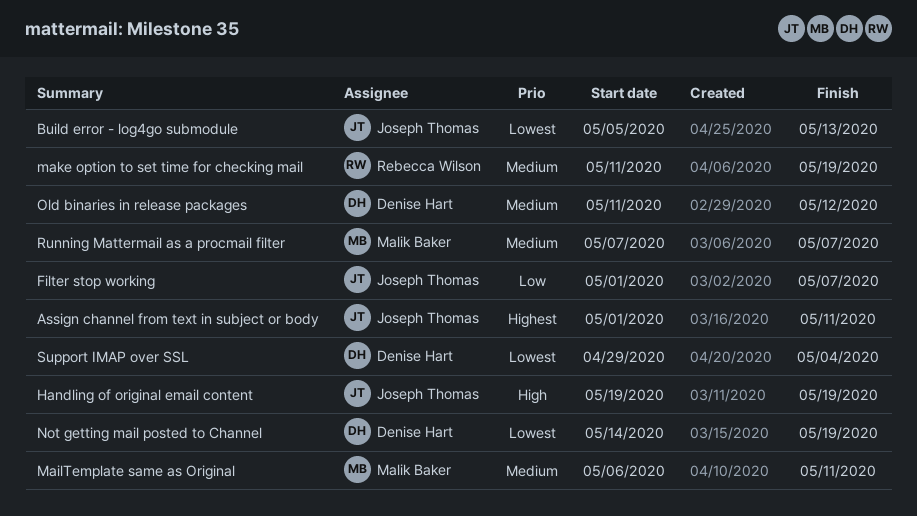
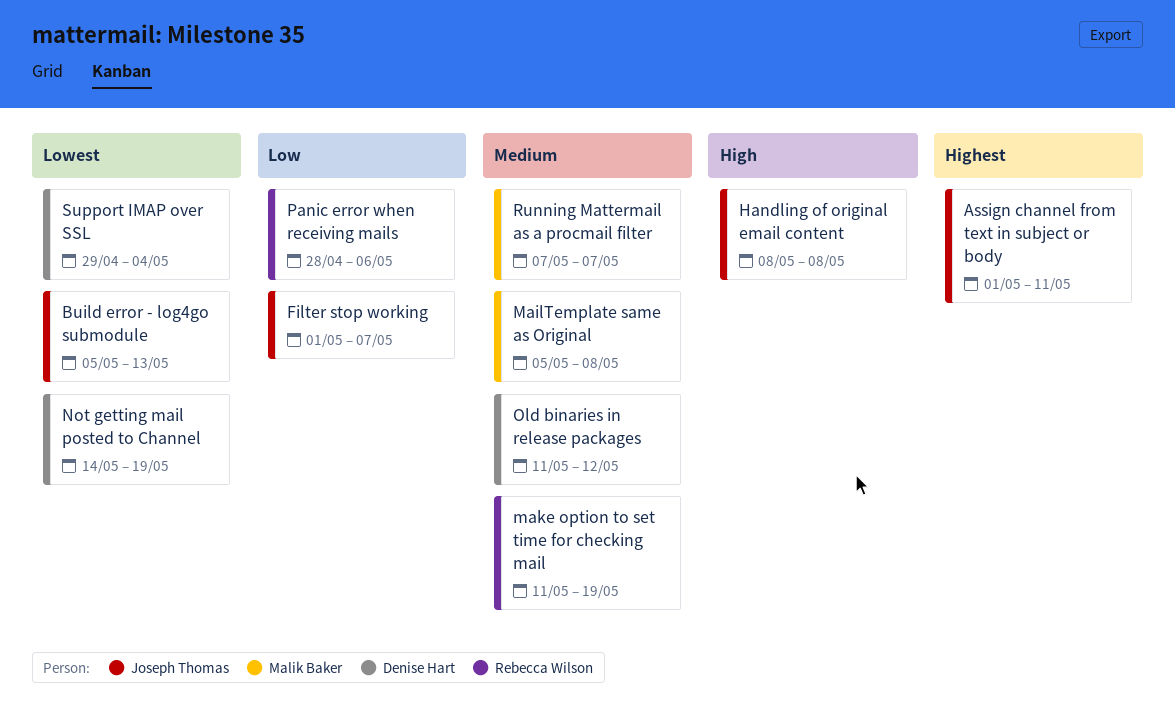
Handling of original email content, start: May 19 -> May 8
Handling of original email content, due: May 19 -> May 8
MailTemplate same as Original, start: May 6 -> May 5
MailTemplate same as Original, due: May 11 -> May 8
Panic error when receiving mails: none -> present

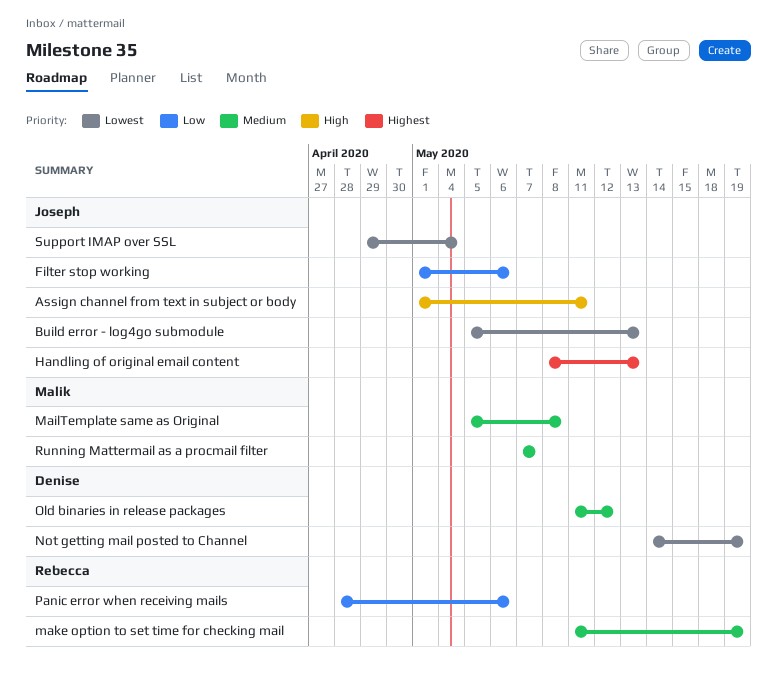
Assign channel from text in subject or body, priority: Highest -> High
Filter stop working, due: May 7 -> May 6
Handling of original email content, priority: High -> Highest
Handling of original email content, due: May 8 -> May 13
Support IMAP over SSL, owner: Denise Hart -> Joseph Thomas

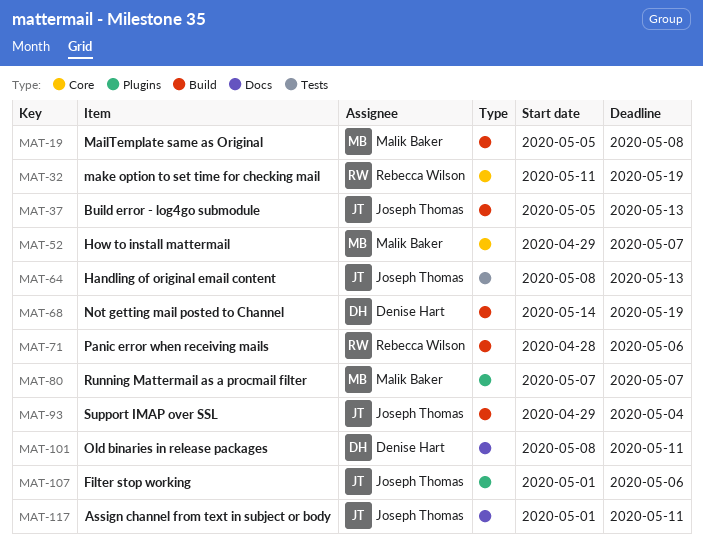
How to install mattermail: none -> present
Old binaries in release packages, start: May 11 -> May 8
Old binaries in release packages, due: May 12 -> May 11

